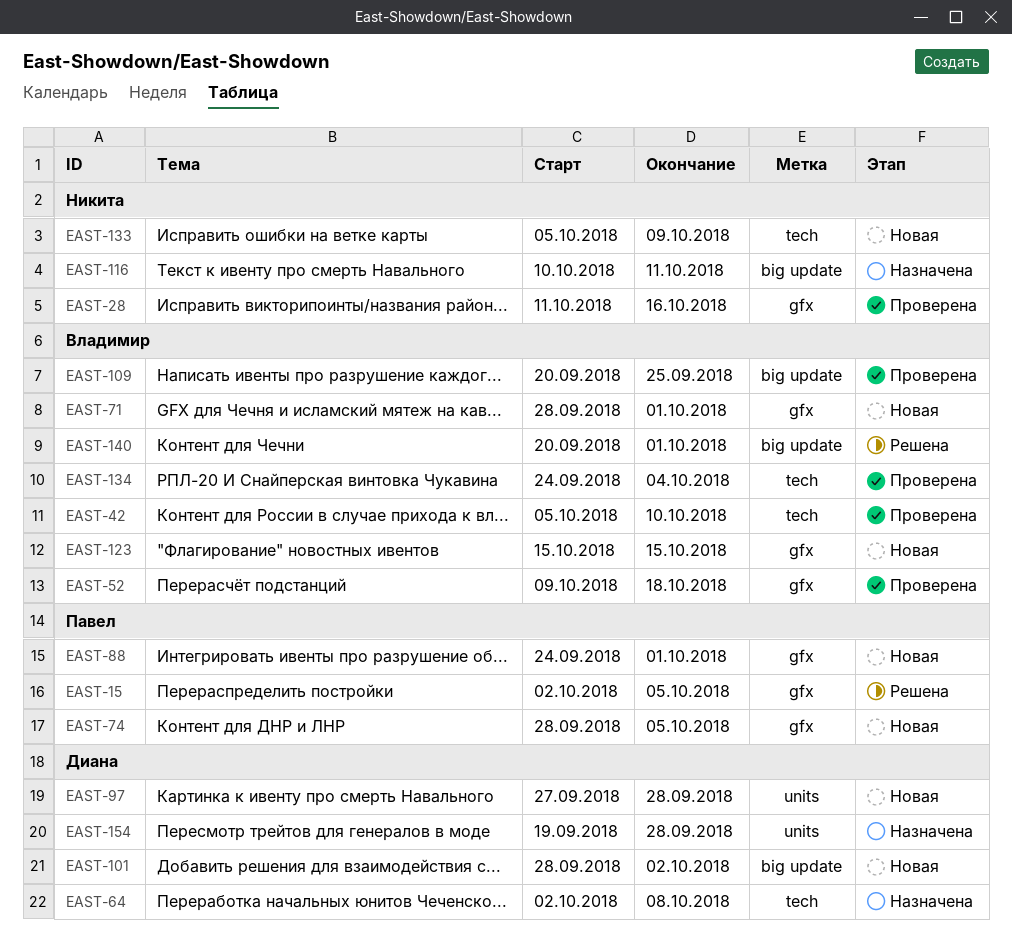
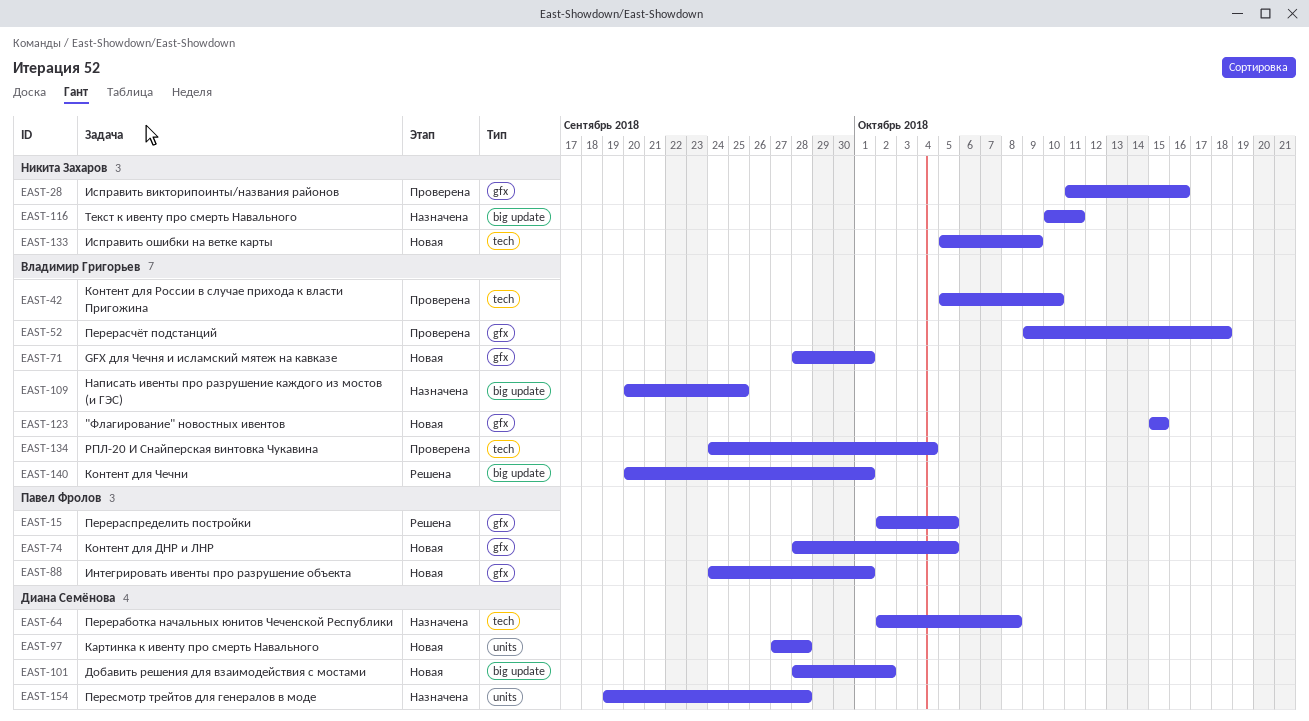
EAST-109, status: Проверена -> Назначена

